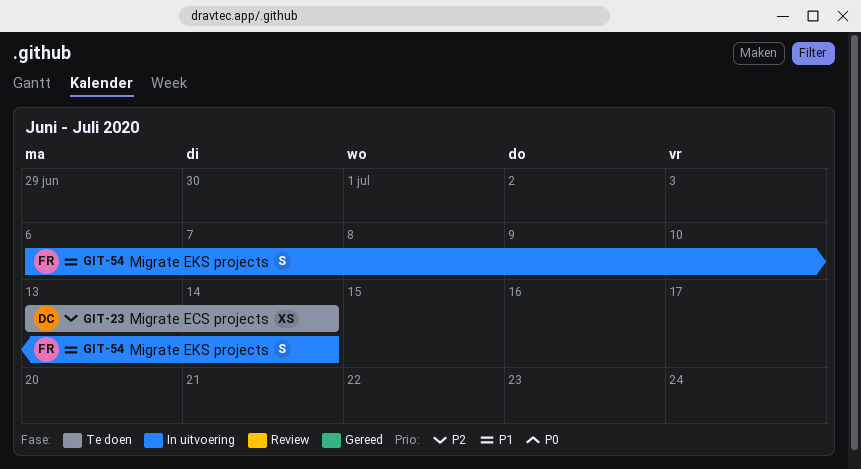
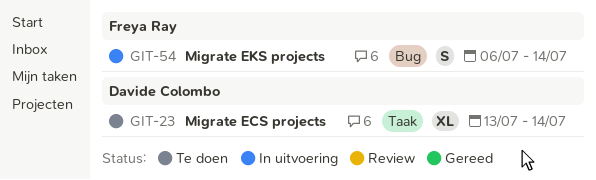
GIT-23, estimate: XS -> XL

